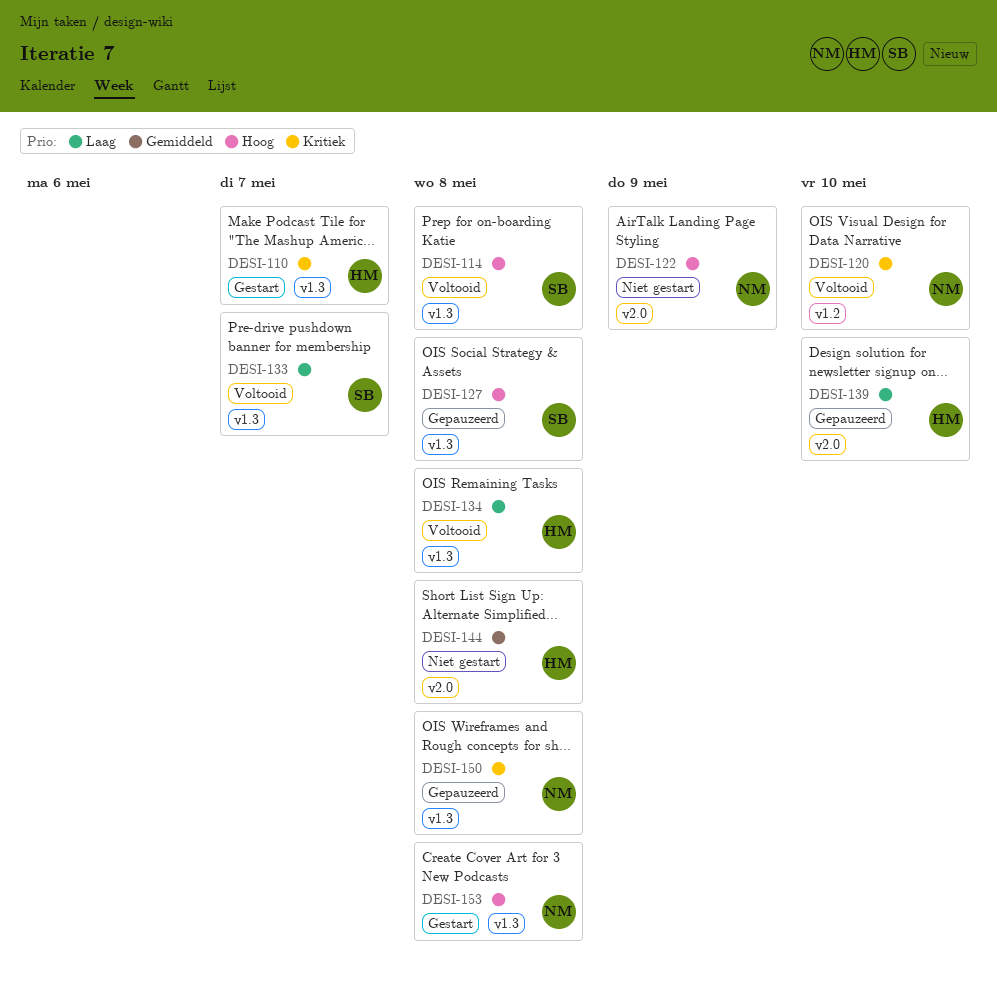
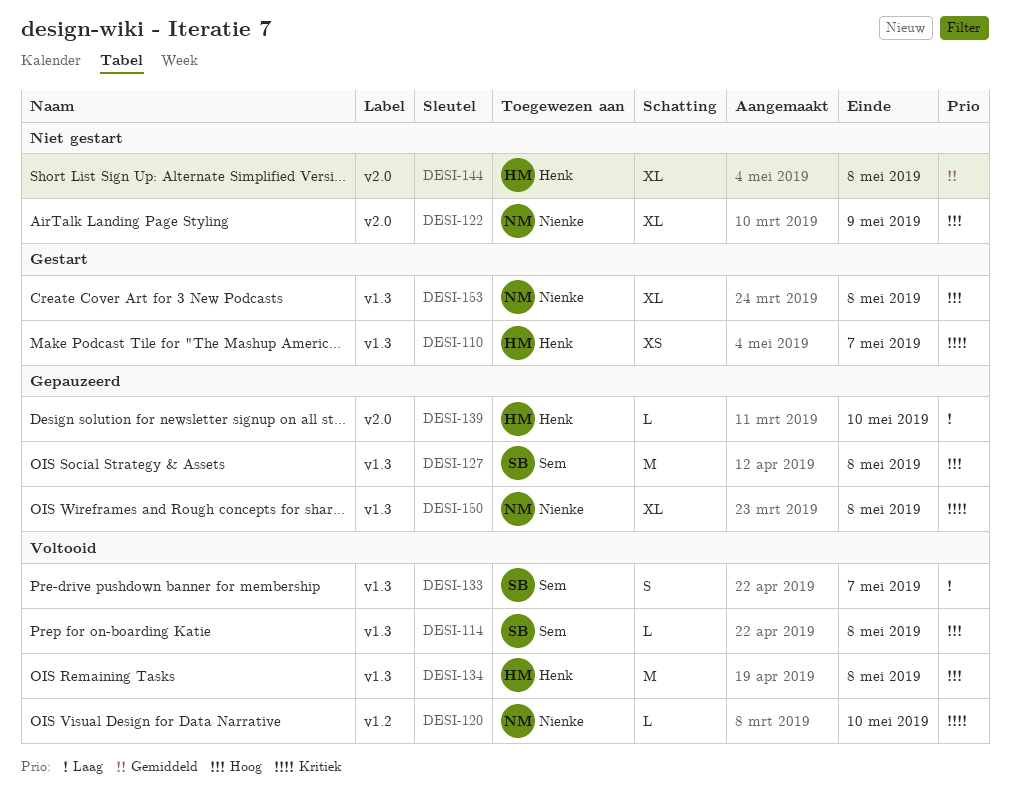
DESI-134, priority: Laag -> Hoog

